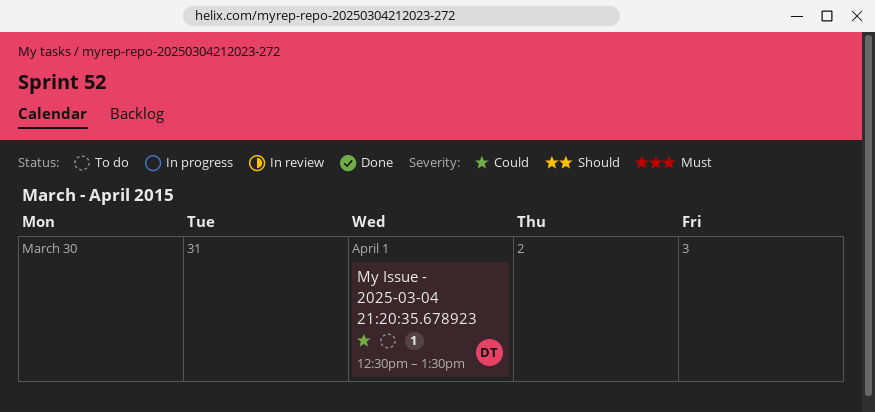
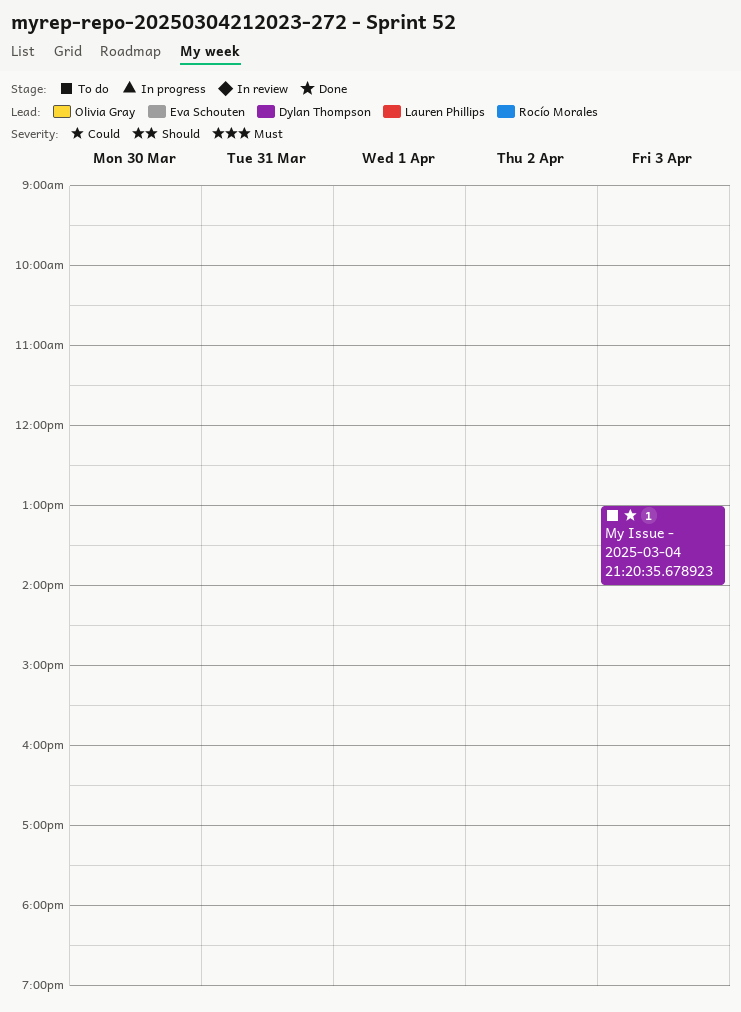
My Issue - 2025-03-04 21:20:35.678923, day: Apr 1 -> Apr 3
My Issue - 2025-03-04 21:20:35.678923, begins: 12:30 -> 13:00
My Issue - 2025-03-04 21:20:35.678923, ends: 13:30 -> 14:00

